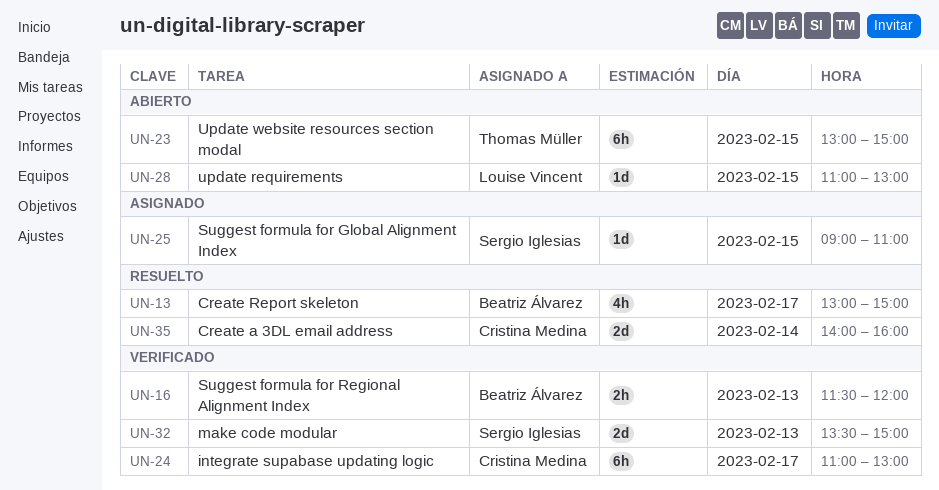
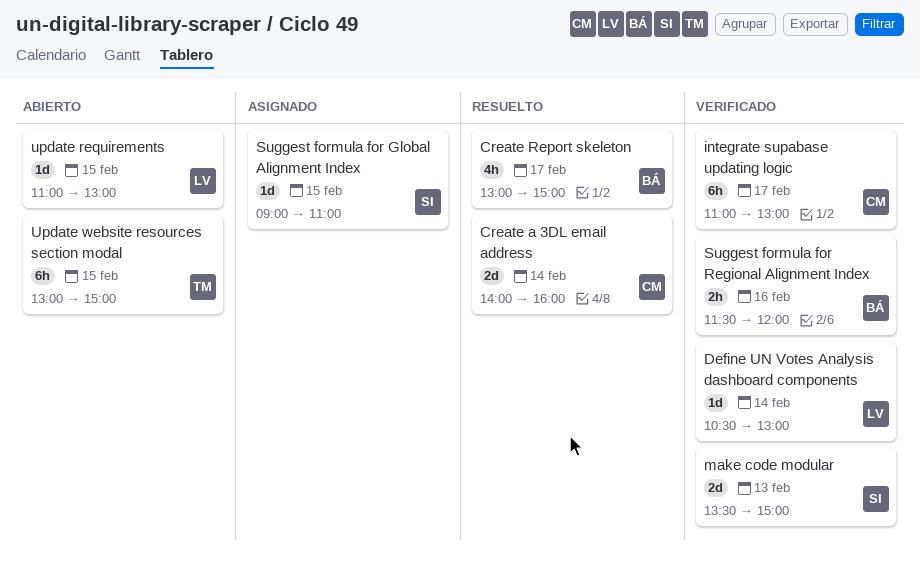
Define UN Votes Analysis dashboard components: none -> present
Suggest formula for Regional Alignment Index, day: Feb 13 -> Feb 16

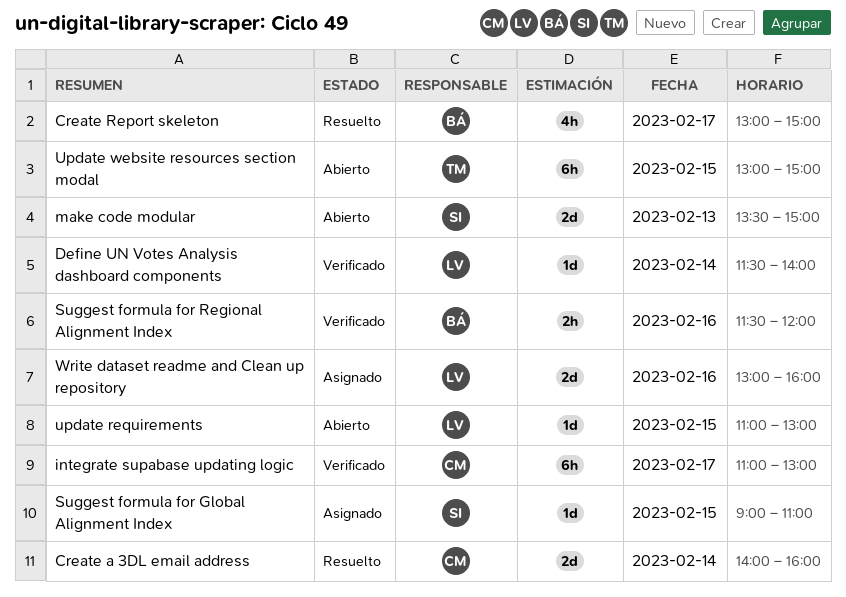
Define UN Votes Analysis dashboard components, begins: 10:30 -> 11:30
Define UN Votes Analysis dashboard components, ends: 13:00 -> 14:00
make code modular, status: Verificado -> Abierto
Write dataset readme and Clean up repository: none -> present

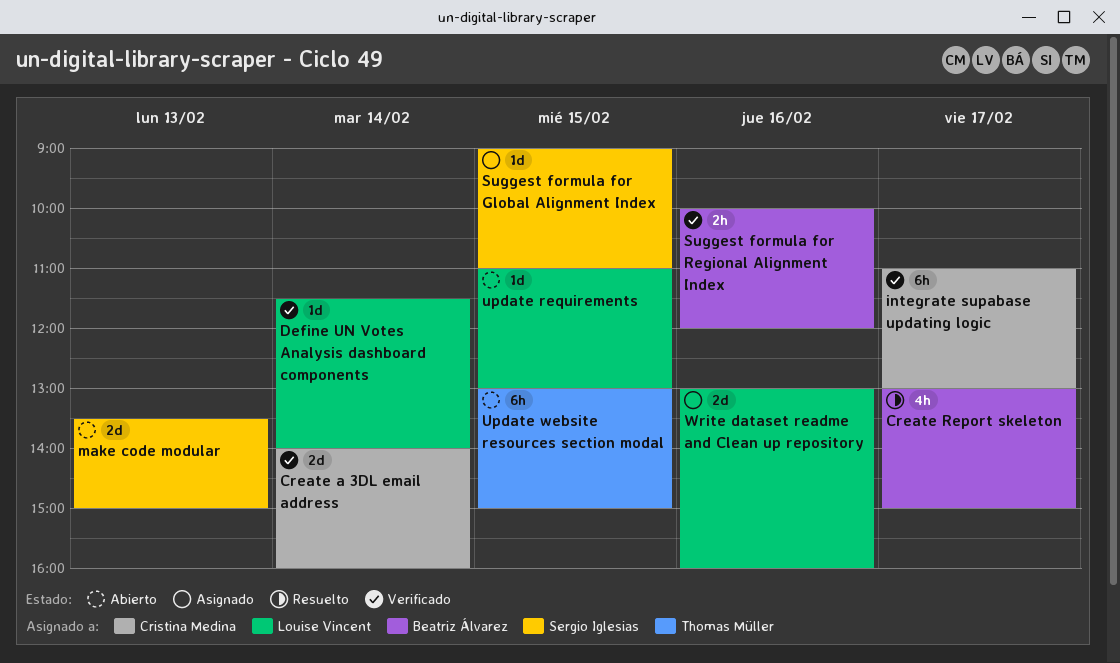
Create a 3DL email address, status: Resuelto -> Verificado
Suggest formula for Regional Alignment Index, begins: 11:30 -> 10:00

